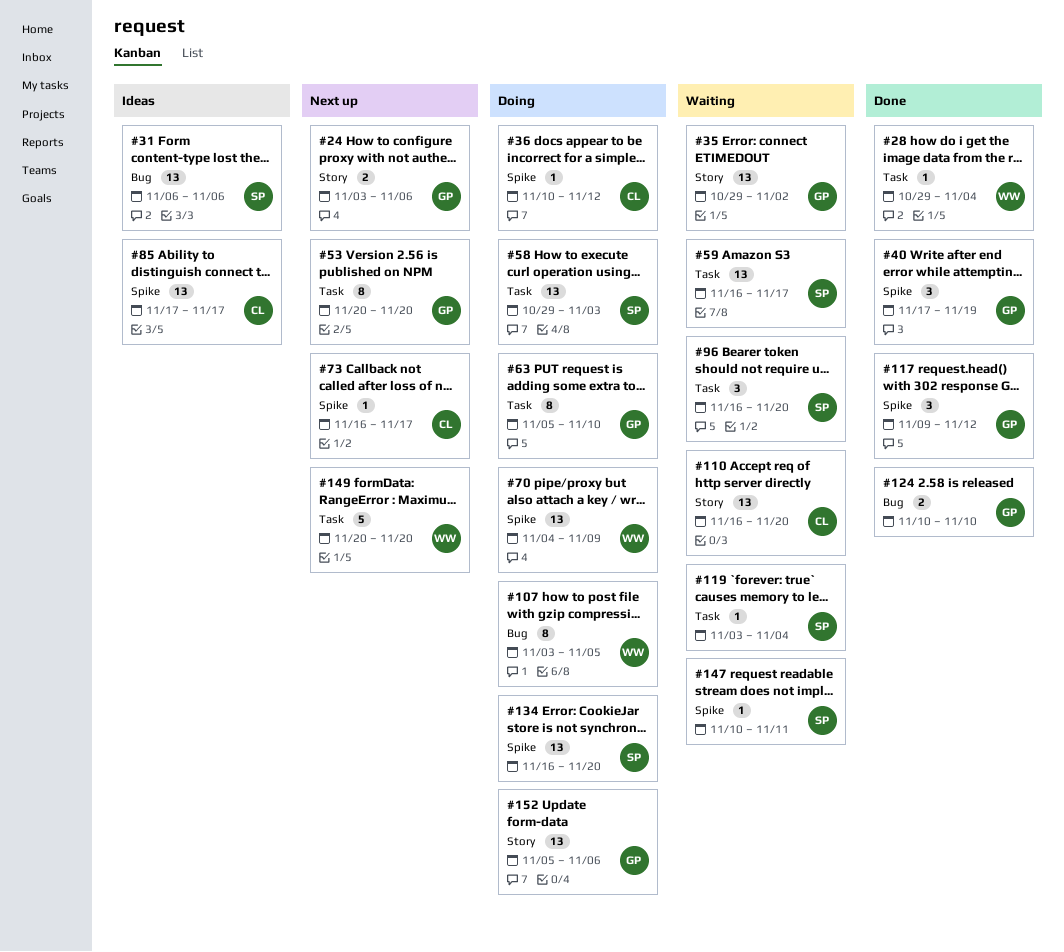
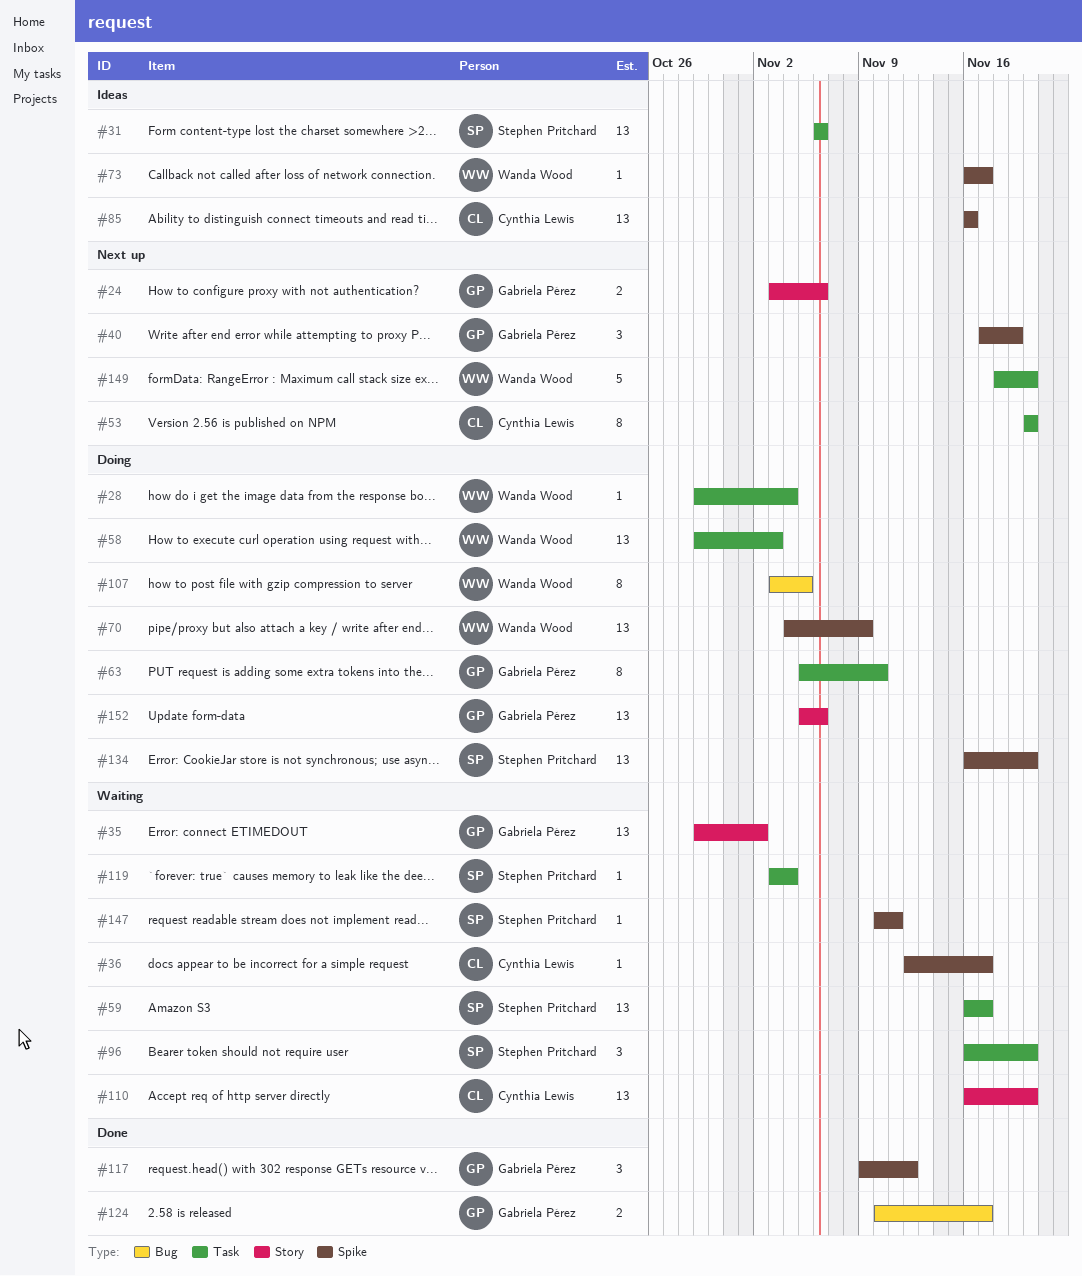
#28, status: Done -> Doing
#31, label: Bug -> Task
#36, status: Doing -> Waiting
#36, start: Nov 10 -> Nov 12
#36, due: Nov 12 -> Nov 17
#40, status: Done -> Next up
#53, owner: Gabriela Pérez -> Cynthia Lewis
#58, owner: Stephen Pritchard -> Wanda Wood
#73, status: Next up -> Ideas
#73, owner: Cynthia Lewis -> Wanda Wood
#85, start: Nov 17 -> Nov 16
#85, due: Nov 17 -> Nov 16
#124, due: Nov 10 -> Nov 17
#149, start: Nov 20 -> Nov 18

